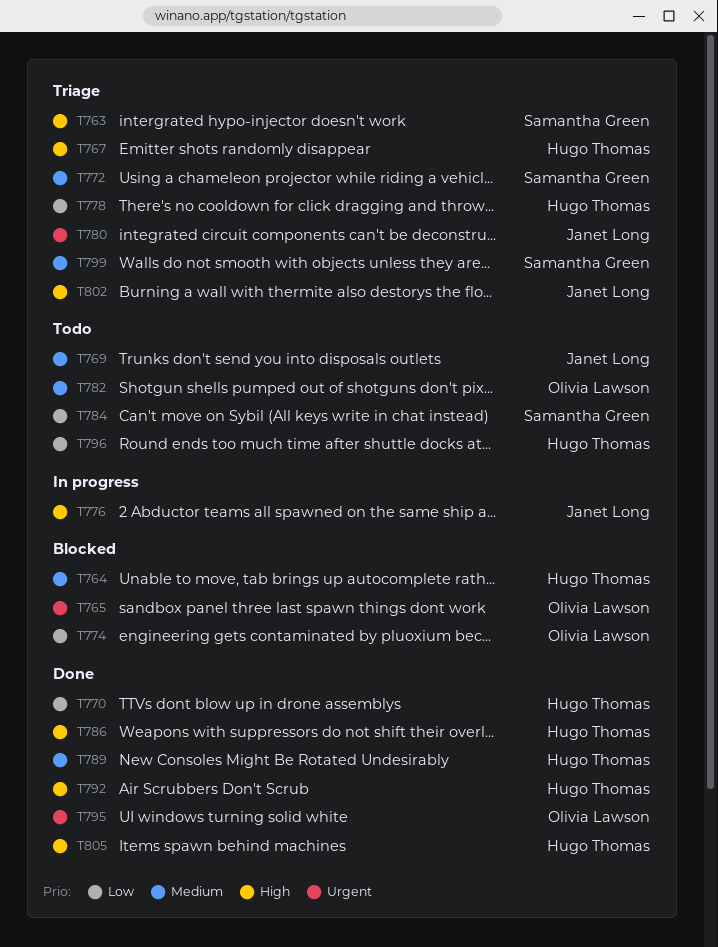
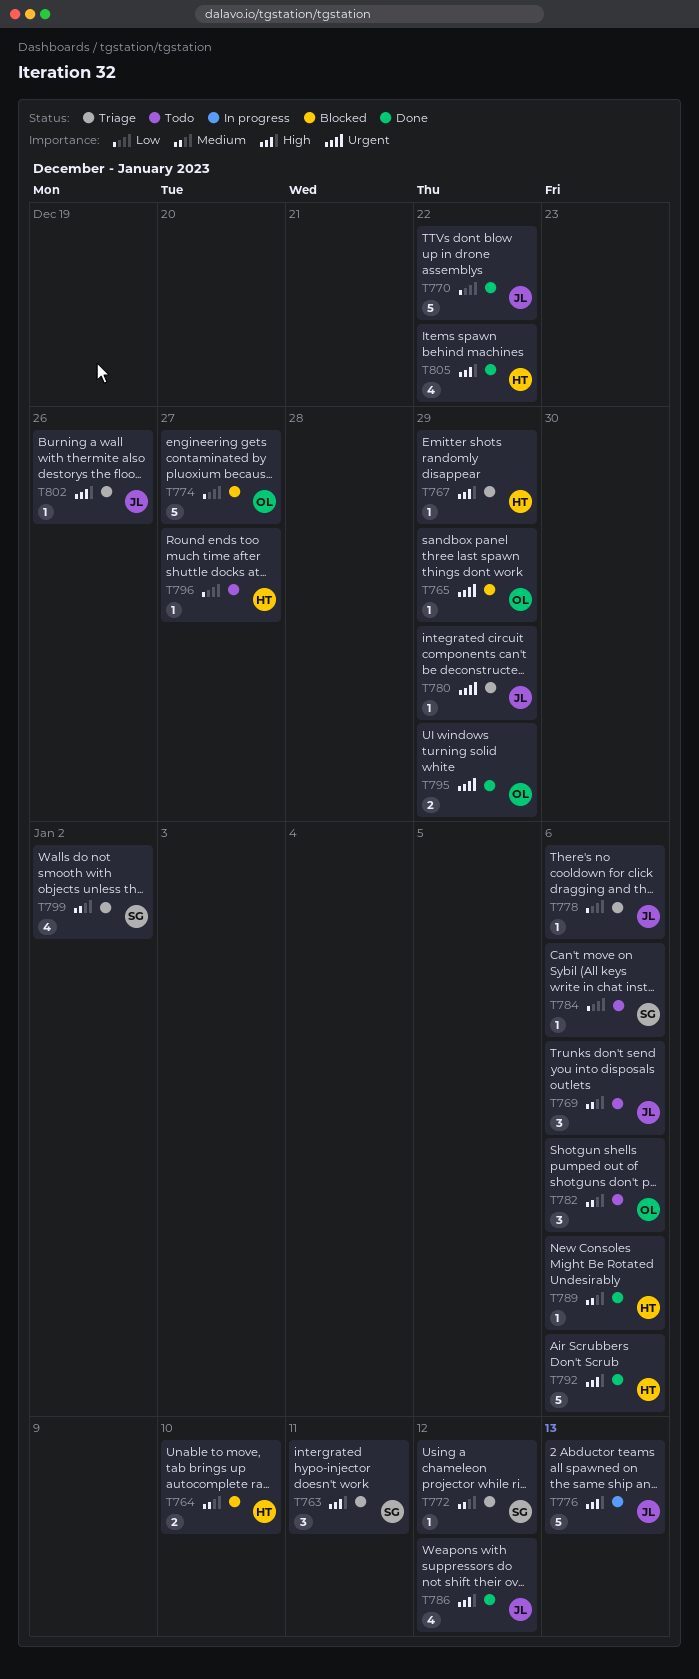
T770, owner: Hugo Thomas -> Janet Long
T778, owner: Hugo Thomas -> Janet Long
T786, owner: Hugo Thomas -> Janet Long

